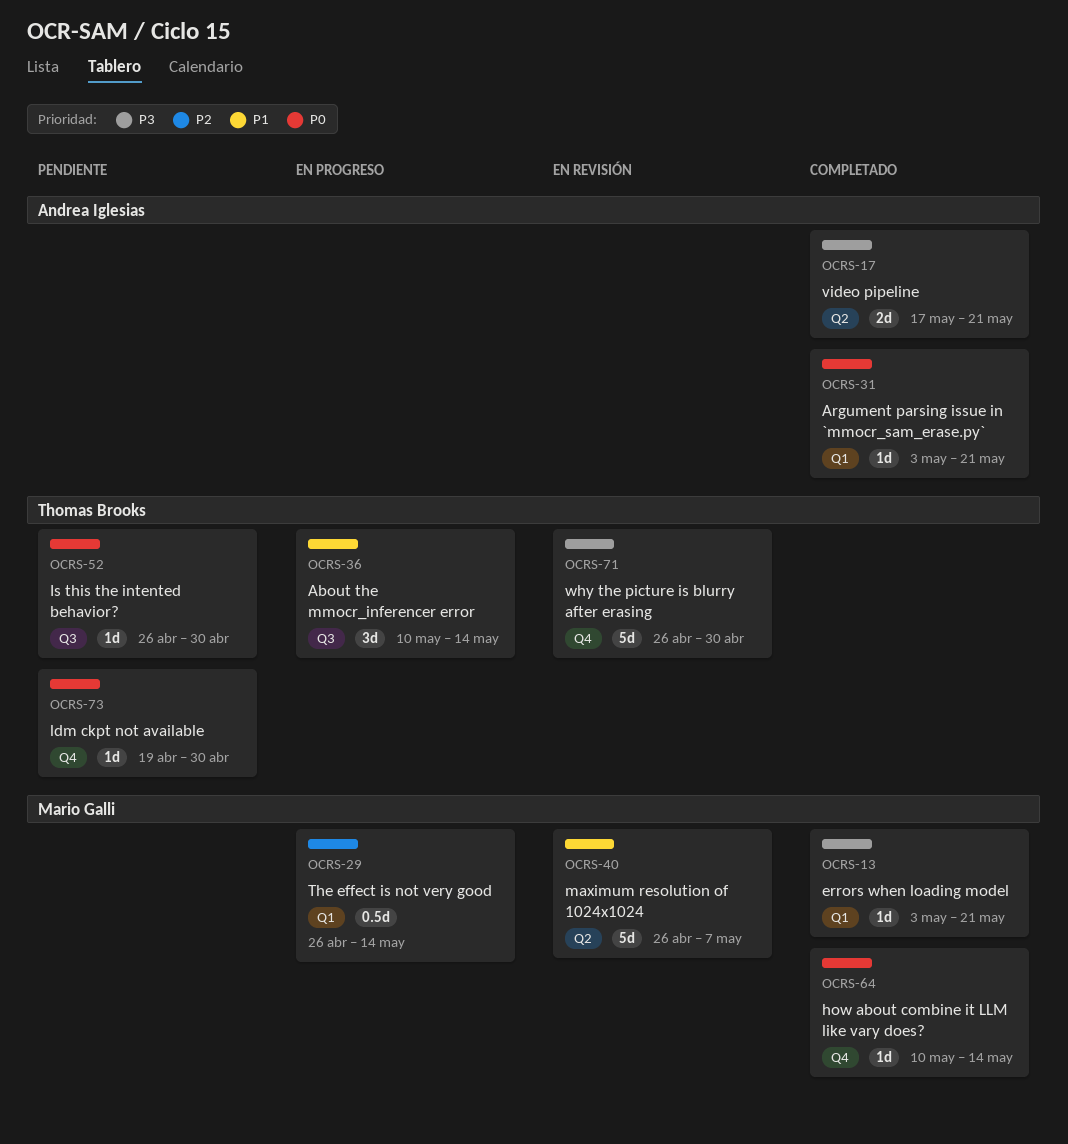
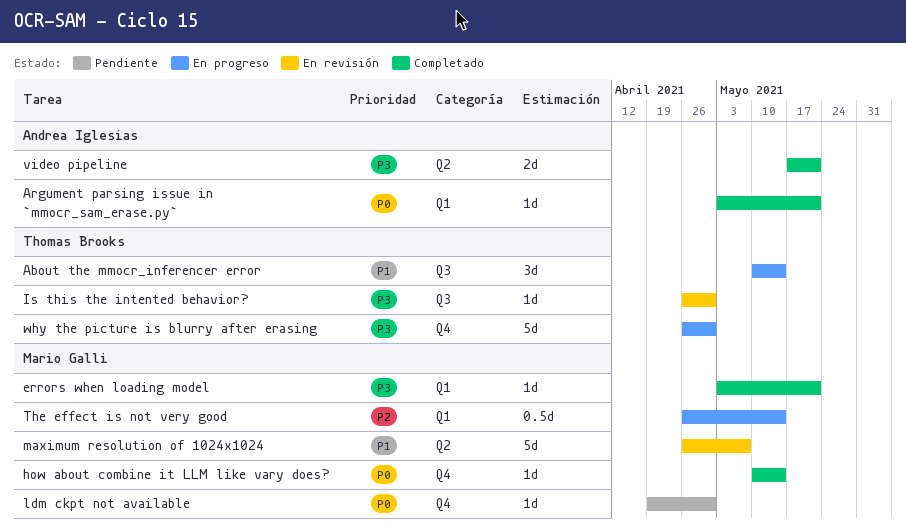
Is this the intented behavior?, status: Pendiente -> En revisión
Is this the intented behavior?, priority: P0 -> P3
ldm ckpt not available, owner: Thomas Brooks -> Mario Galli
why the picture is blurry after erasing, status: En revisión -> En progreso

